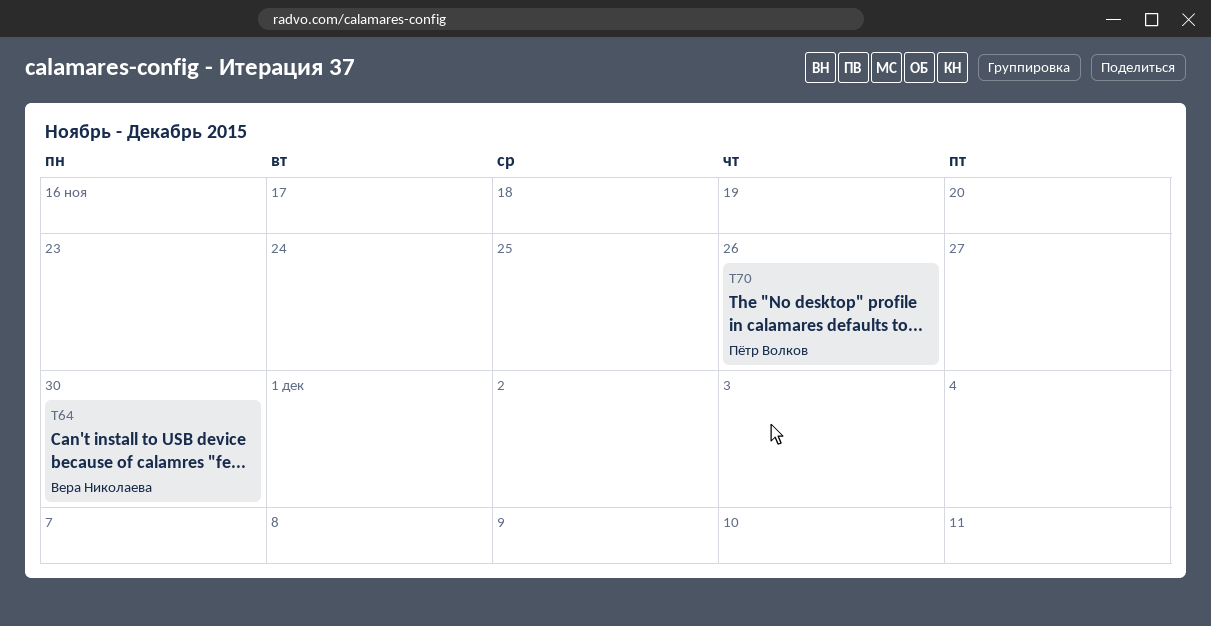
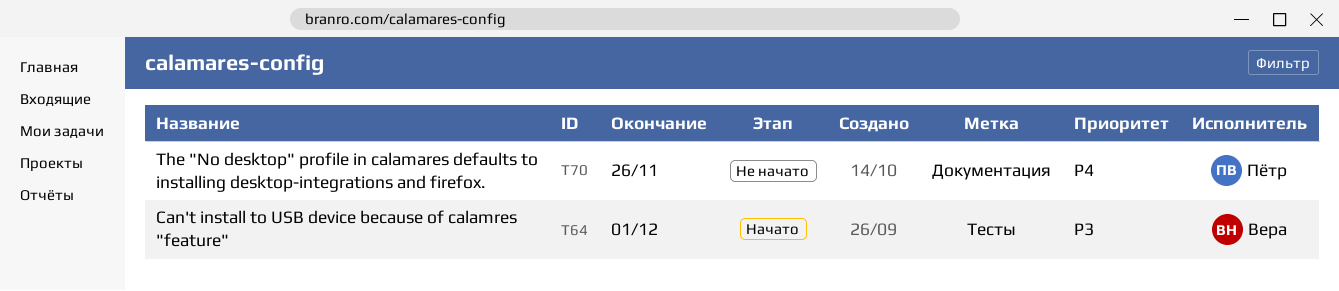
T64, due: Nov 30 -> Dec 1

